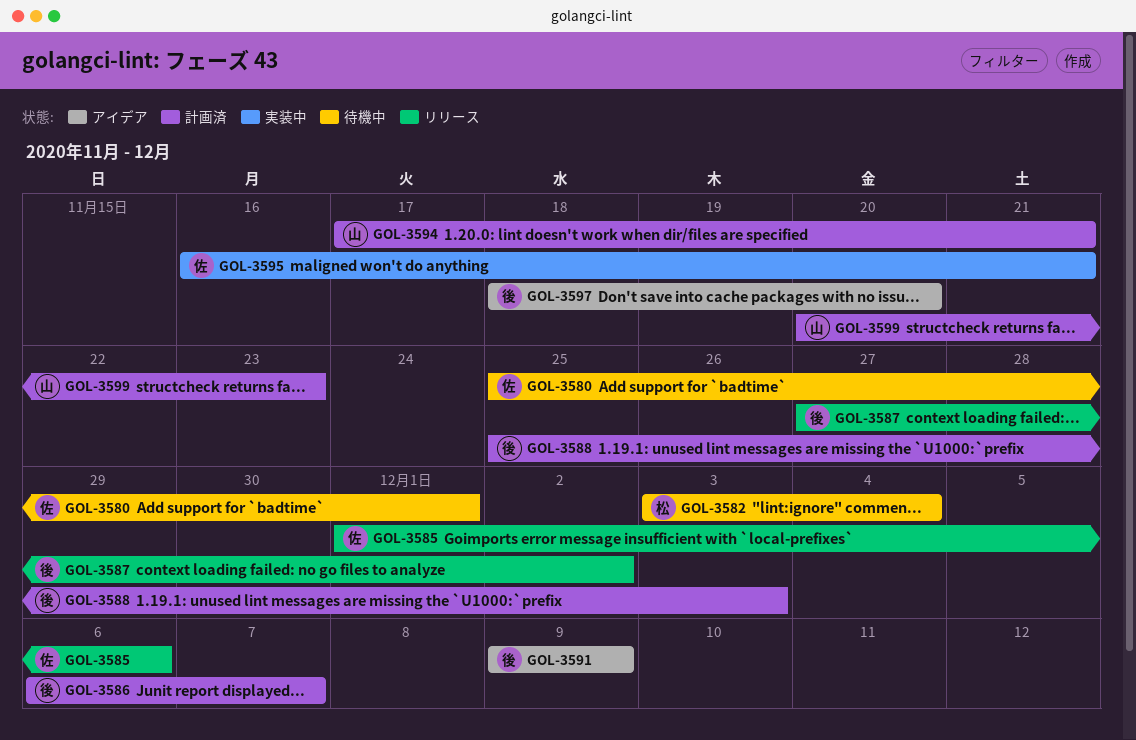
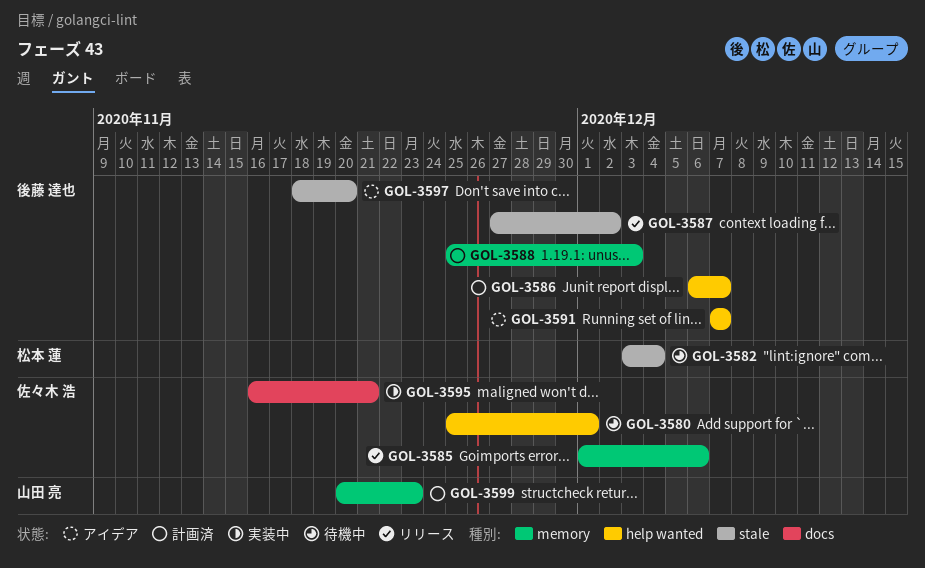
GOL-3591, start: Dec 9 -> Dec 7
GOL-3591, due: Dec 9 -> Dec 7
GOL-3594: present -> none

